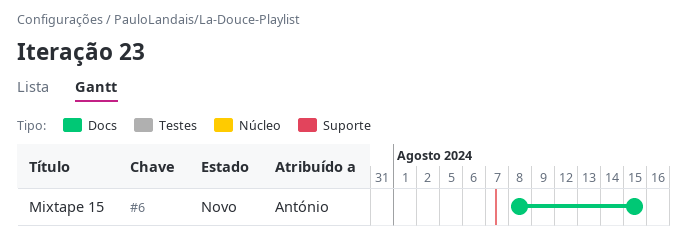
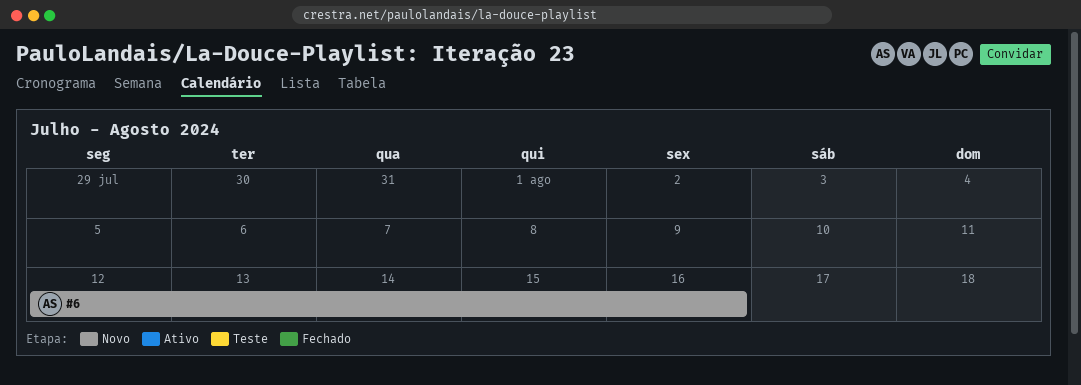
#6, start: Aug 8 -> Aug 12
#6, due: Aug 15 -> Aug 16

